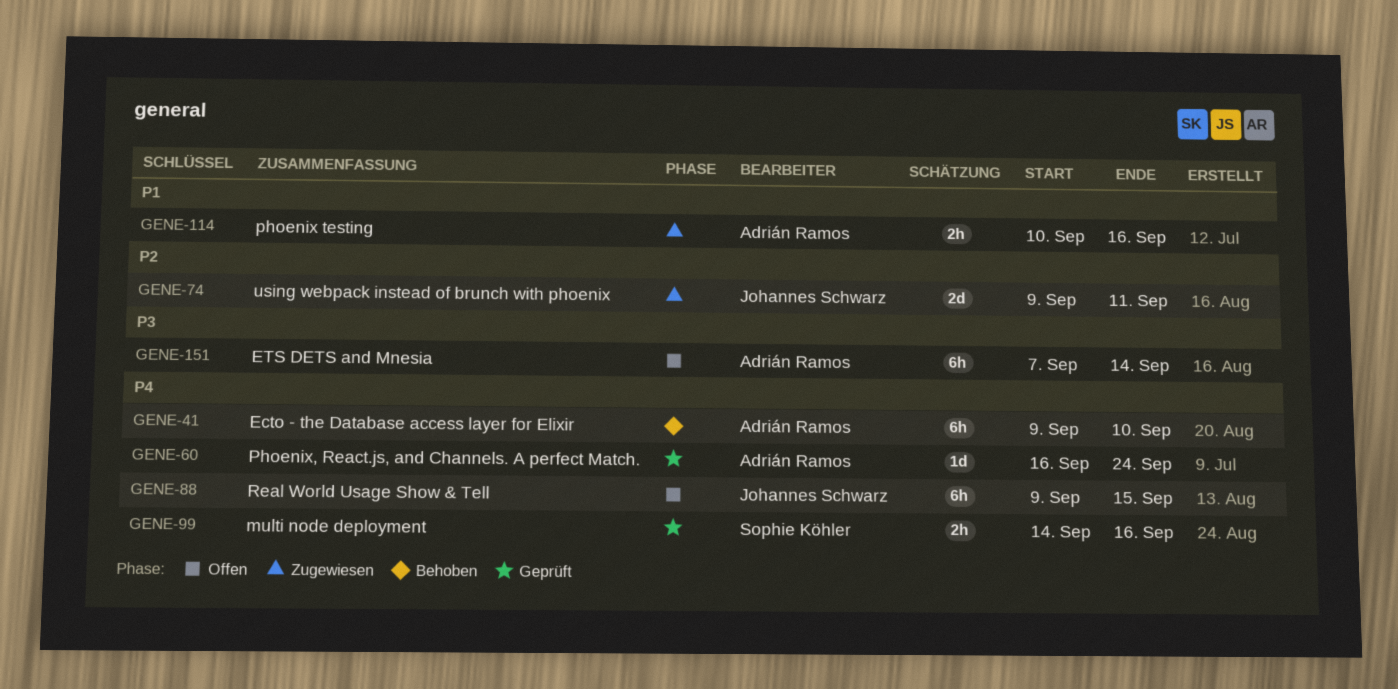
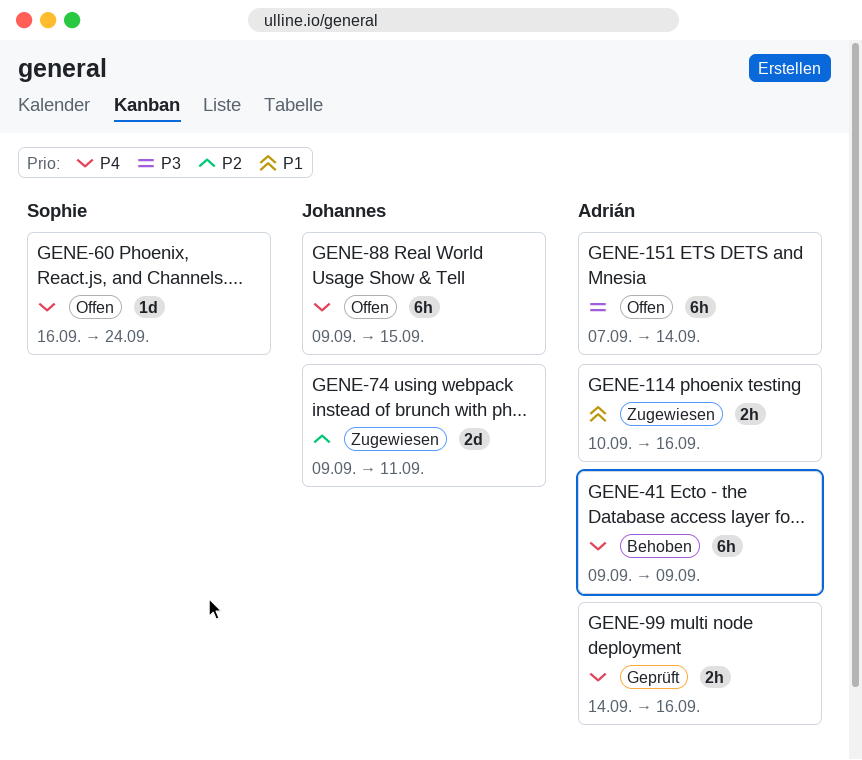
GENE-41, due: Sep 10 -> Sep 9
GENE-60, status: Geprüft -> Offen
GENE-60, owner: Adrián Ramos -> Sophie Köhler
GENE-99, owner: Sophie Köhler -> Adrián Ramos

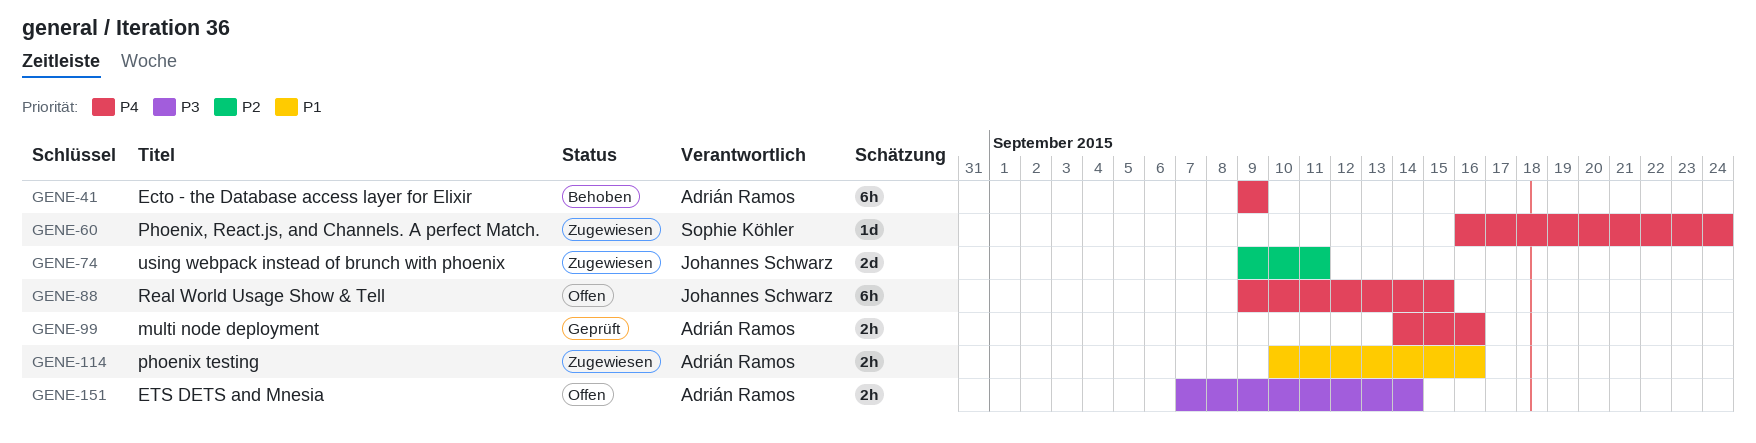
GENE-60, status: Offen -> Zugewiesen
GENE-151, estimate: 6h -> 2h

